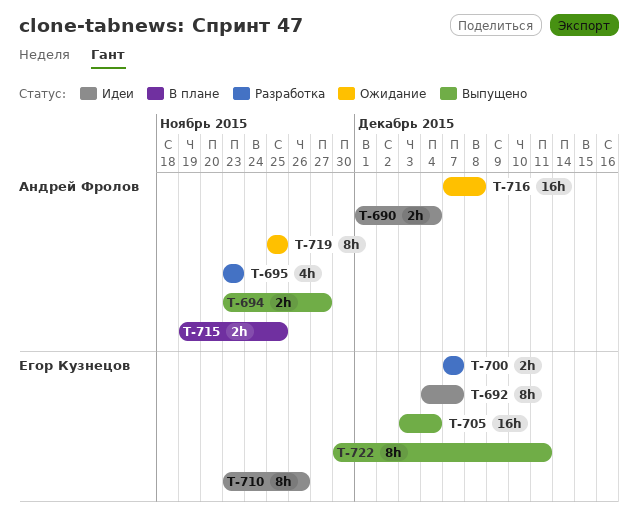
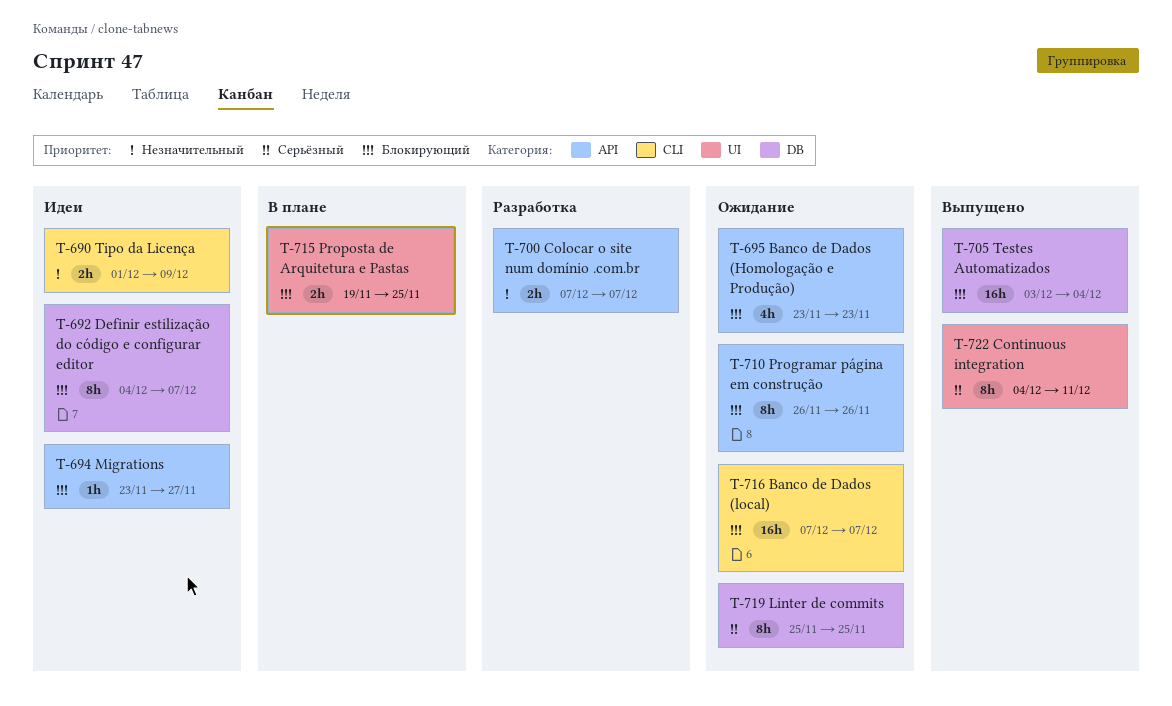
T-690, due: Dec 4 -> Dec 9
T-694, status: Выпущено -> Идеи
T-694, estimate: 2h -> 1h
T-695, status: Разработка -> Ожидание
T-710, status: Идеи -> Ожидание
T-710, start: Nov 23 -> Nov 26
T-716, due: Dec 8 -> Dec 7
T-722, start: Nov 30 -> Dec 4

